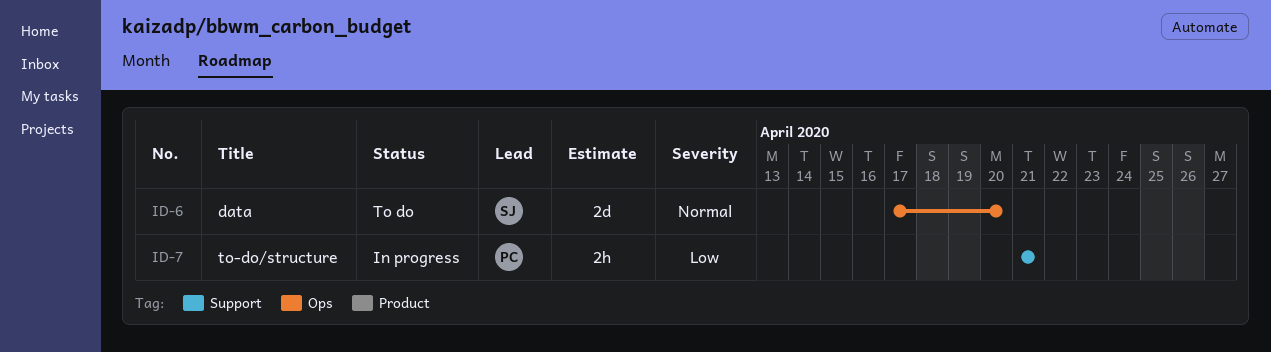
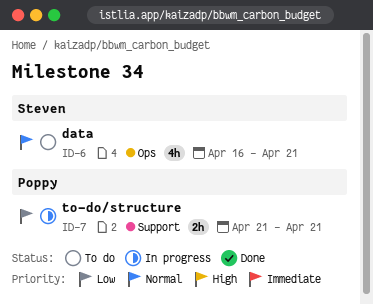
ID-6, estimate: 2d -> 4h
ID-6, start: Apr 17 -> Apr 16
ID-6, due: Apr 20 -> Apr 21

